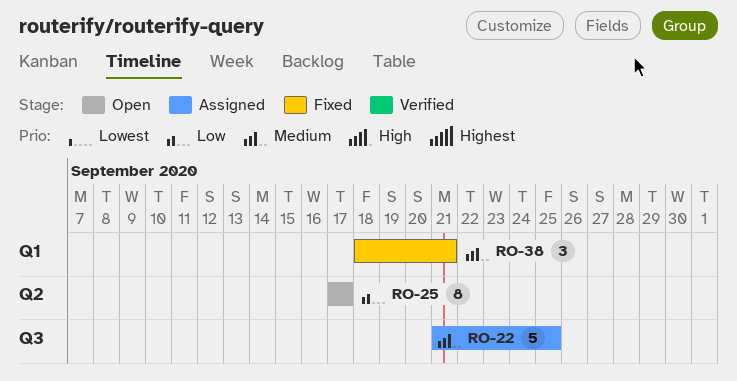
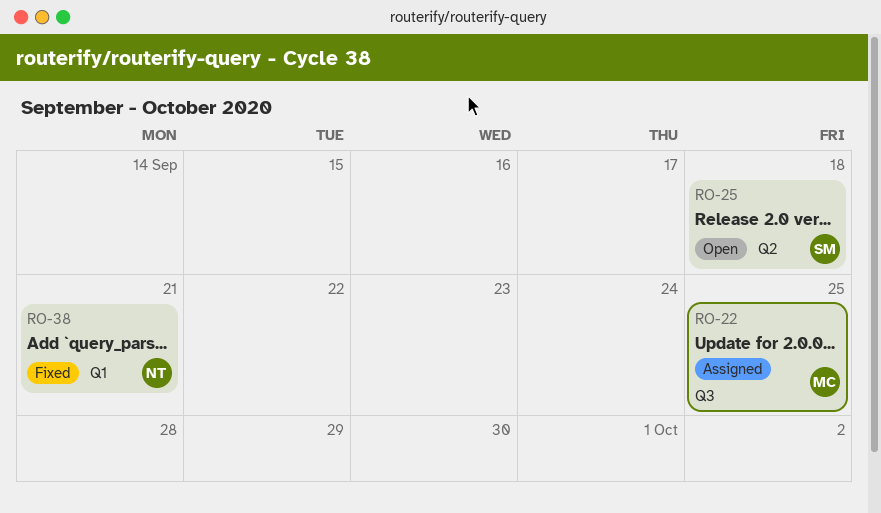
RO-25, due: Sep 17 -> Sep 18

